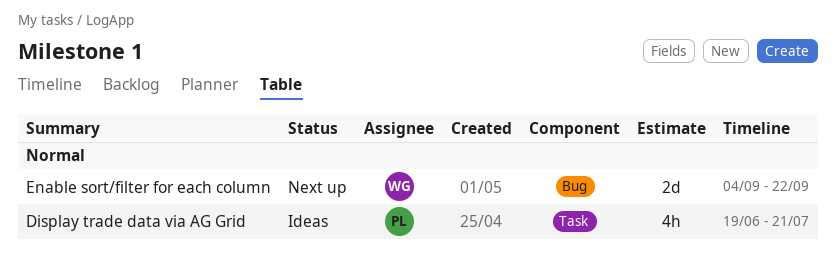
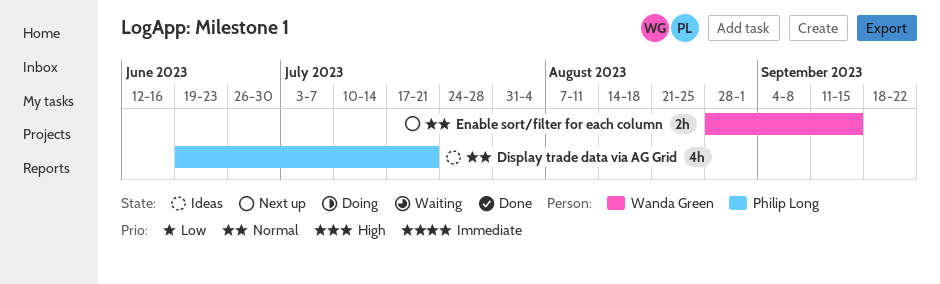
Enable sort/filter for each column, estimate: 2d -> 2h
Enable sort/filter for each column, start: Sep 4 -> Aug 28
Enable sort/filter for each column, due: Sep 22 -> Sep 15

